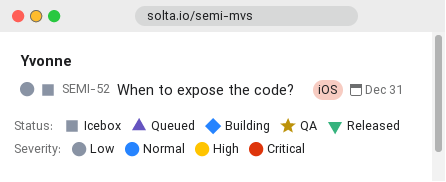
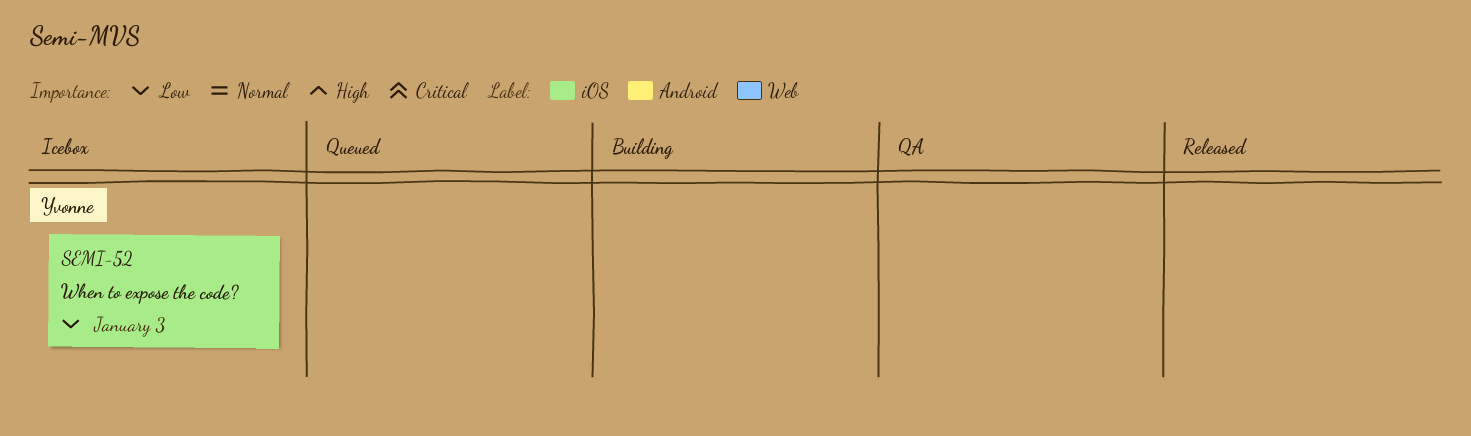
SEMI-52, due: Dec 31 -> Jan 3

